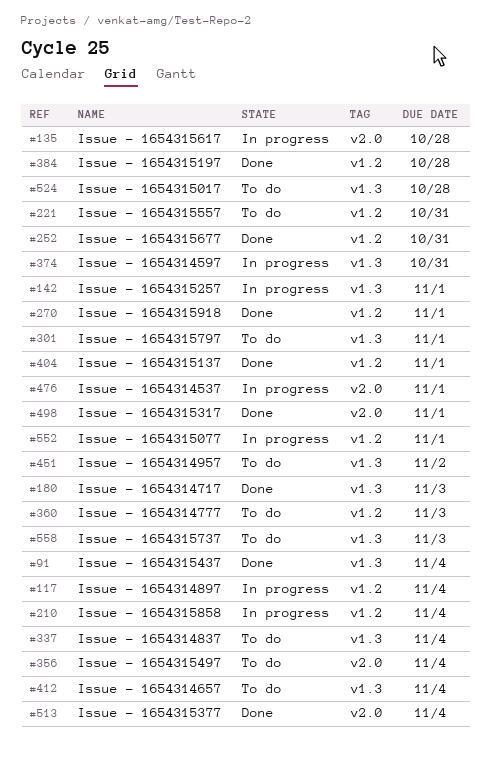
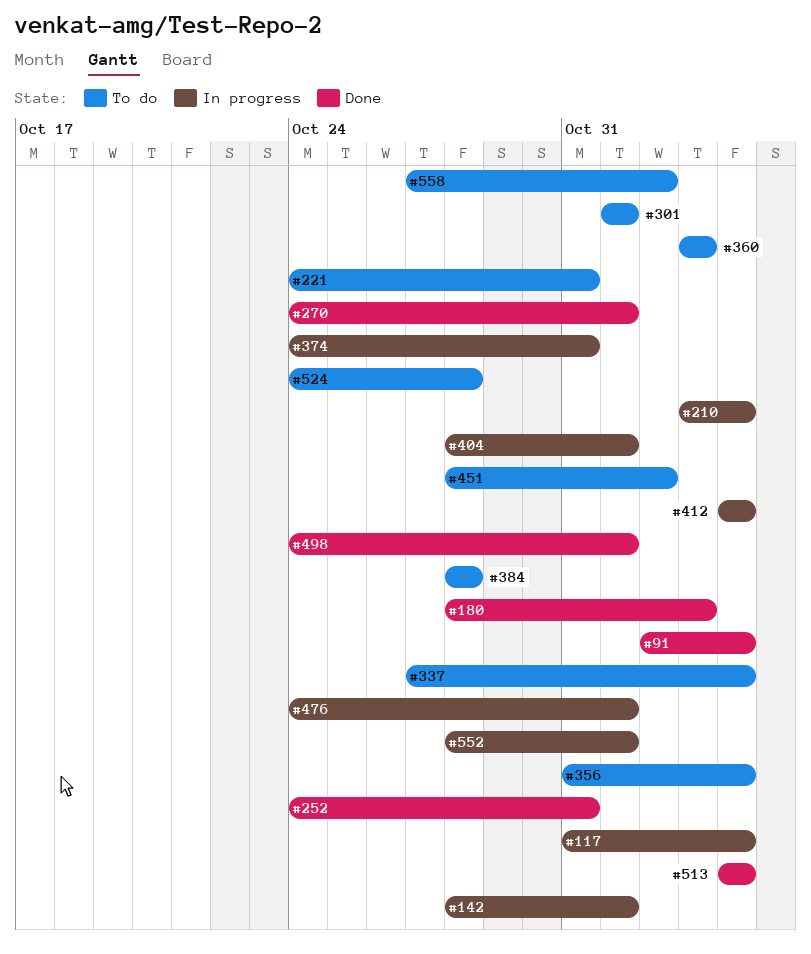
#135: present -> none
#384, status: Done -> To do
#404, status: Done -> In progress
#412, status: To do -> In progress
#558, due: Nov 3 -> Nov 2

